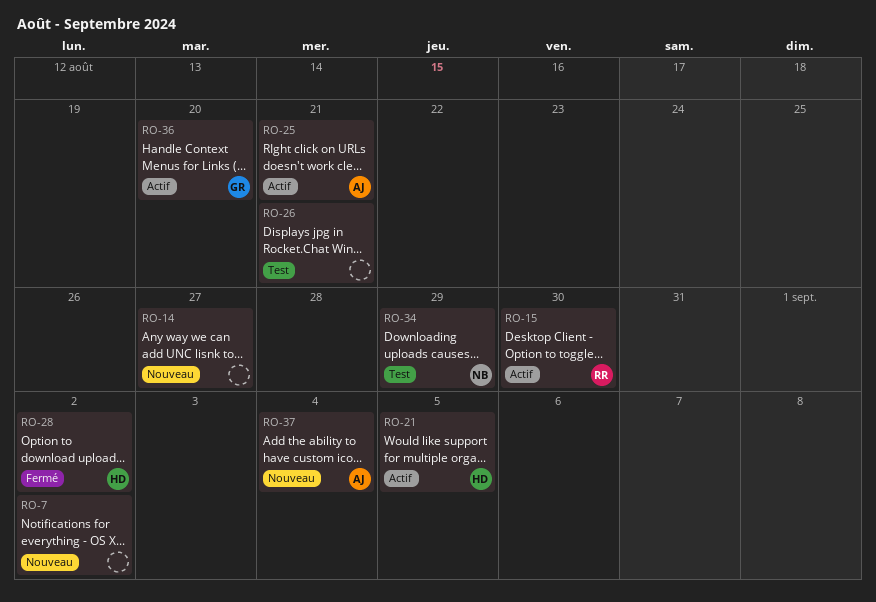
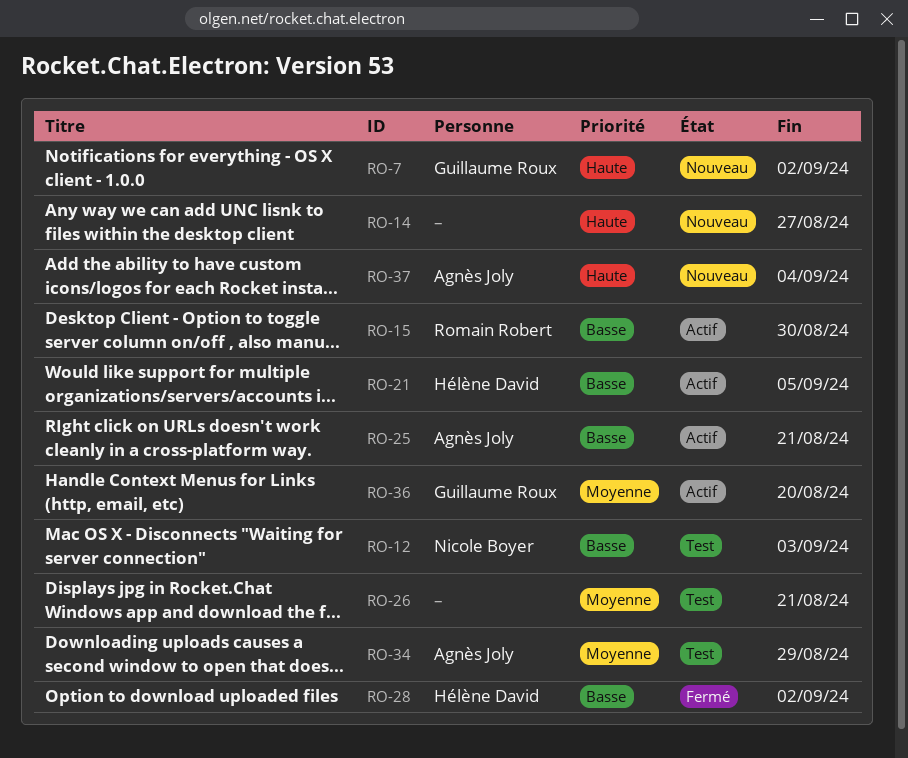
RO-7, owner: none -> Guillaume Roux
RO-12: none -> present
RO-34, owner: Nicole Boyer -> Agnès Joly

